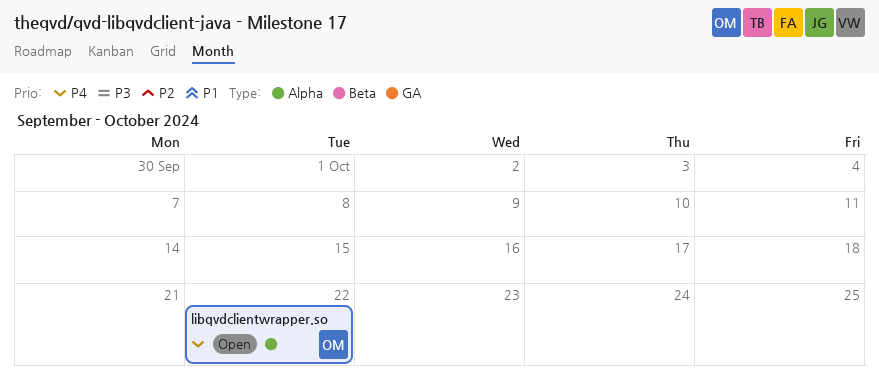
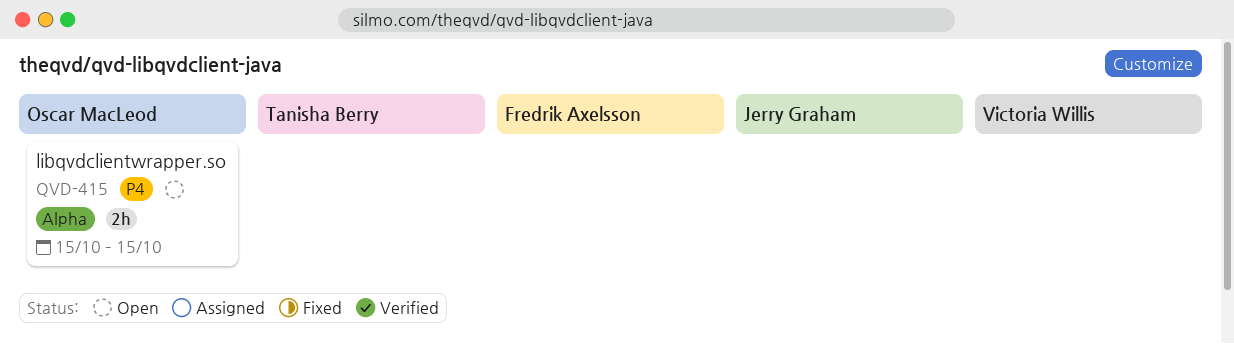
libqvdclientwrapper.so, due: Oct 22 -> Oct 15

